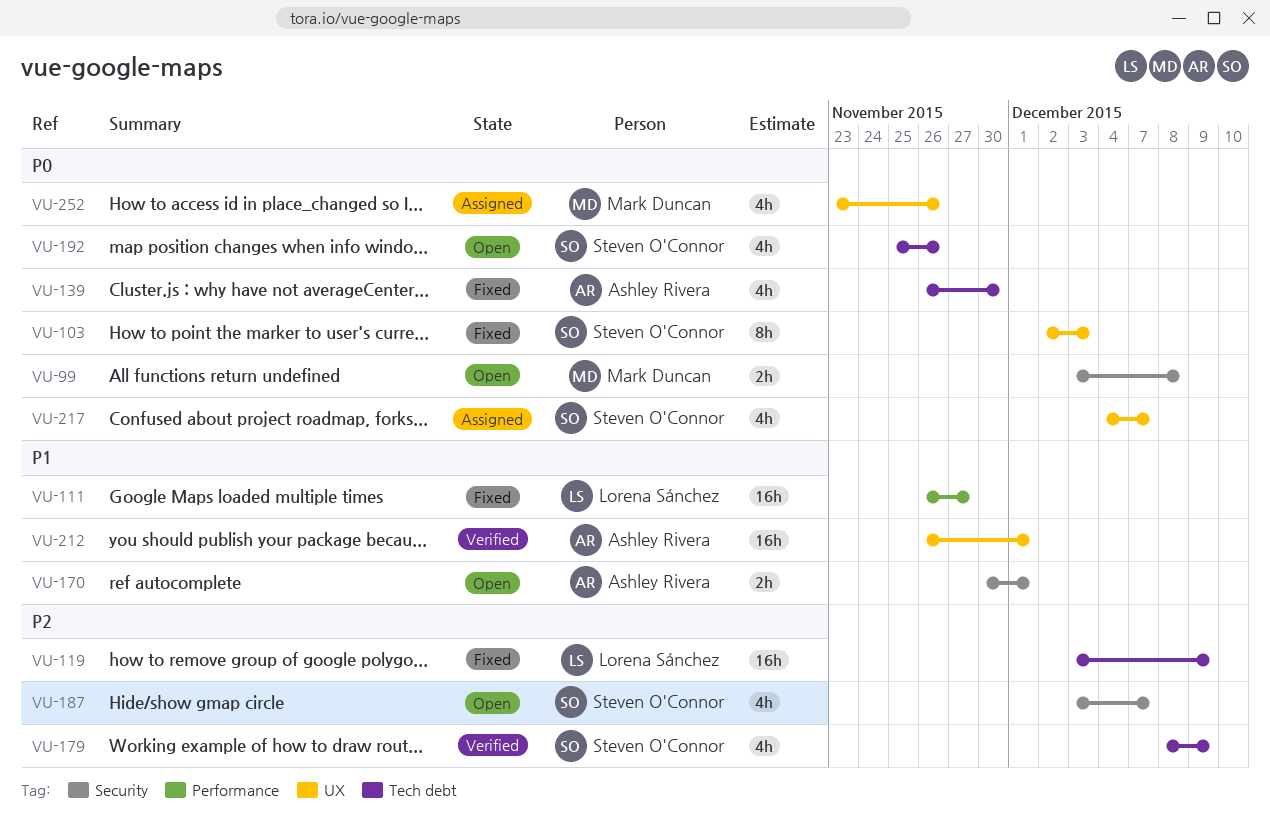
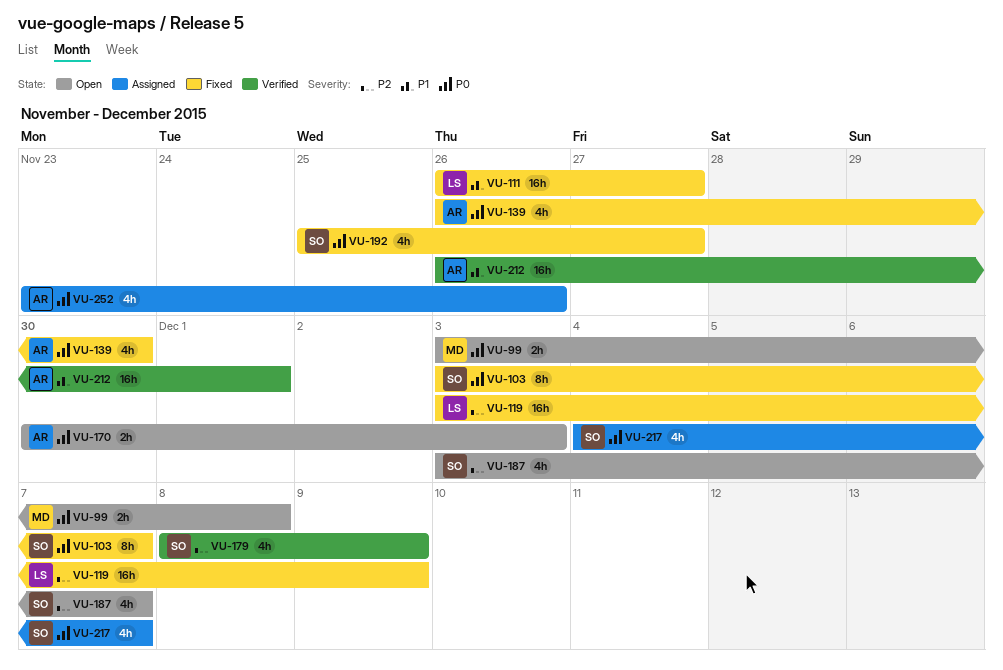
VU-103, start: Dec 2 -> Dec 3
VU-103, due: Dec 3 -> Dec 7
VU-170, priority: P1 -> P0
VU-170, due: Dec 1 -> Dec 3
VU-192, status: Open -> Fixed
VU-192, due: Nov 26 -> Nov 27
VU-252, owner: Mark Duncan -> Ashley Rivera

